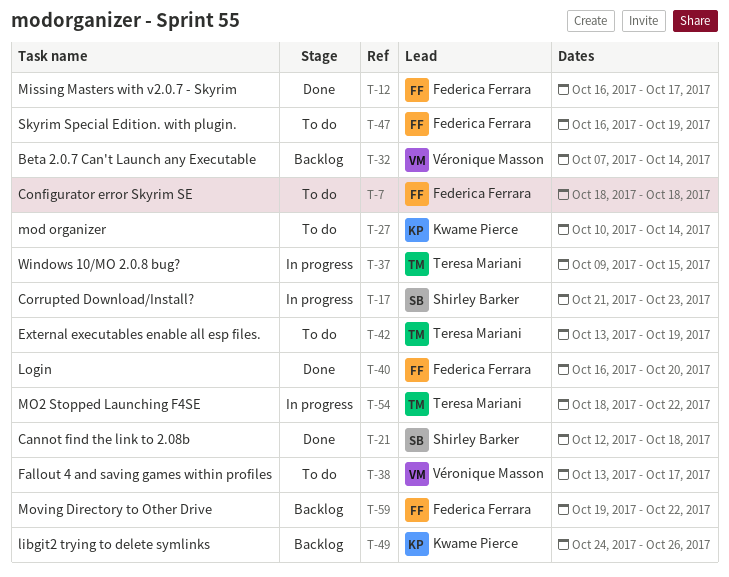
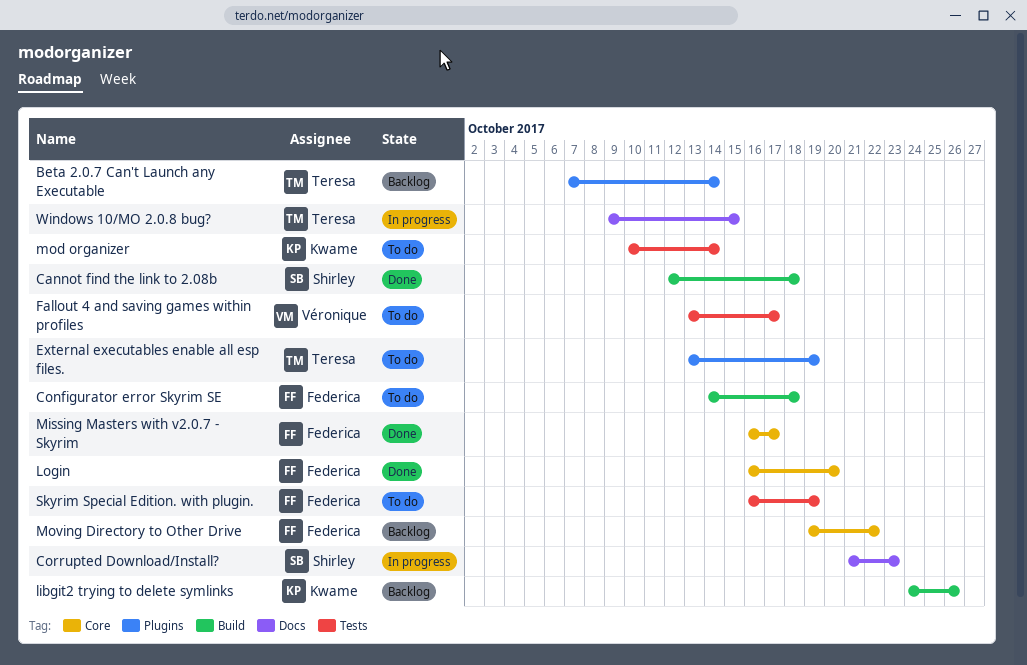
Beta 2.0.7 Can't Launch any Executable, owner: Véronique Masson -> Teresa Mariani
Configurator error Skyrim SE, start: Oct 18 -> Oct 14
MO2 Stopped Launching F4SE: present -> none

